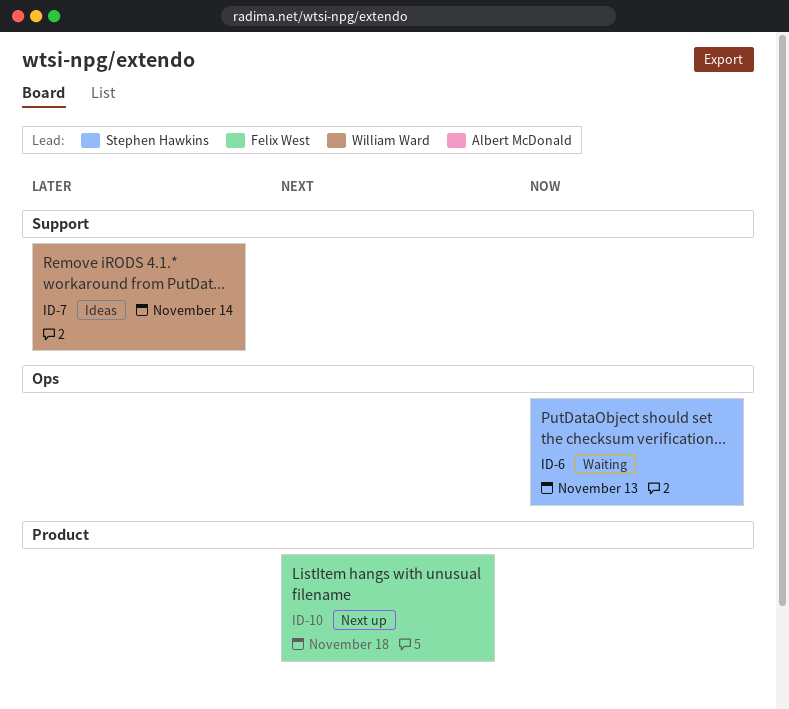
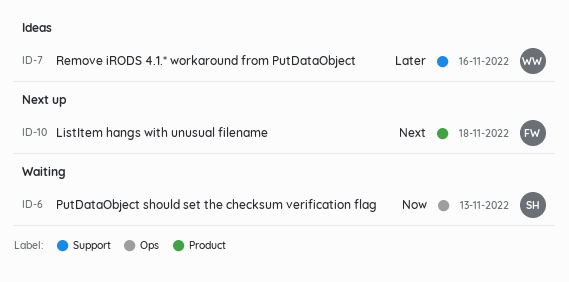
ID-7, due: Nov 14 -> Nov 16

